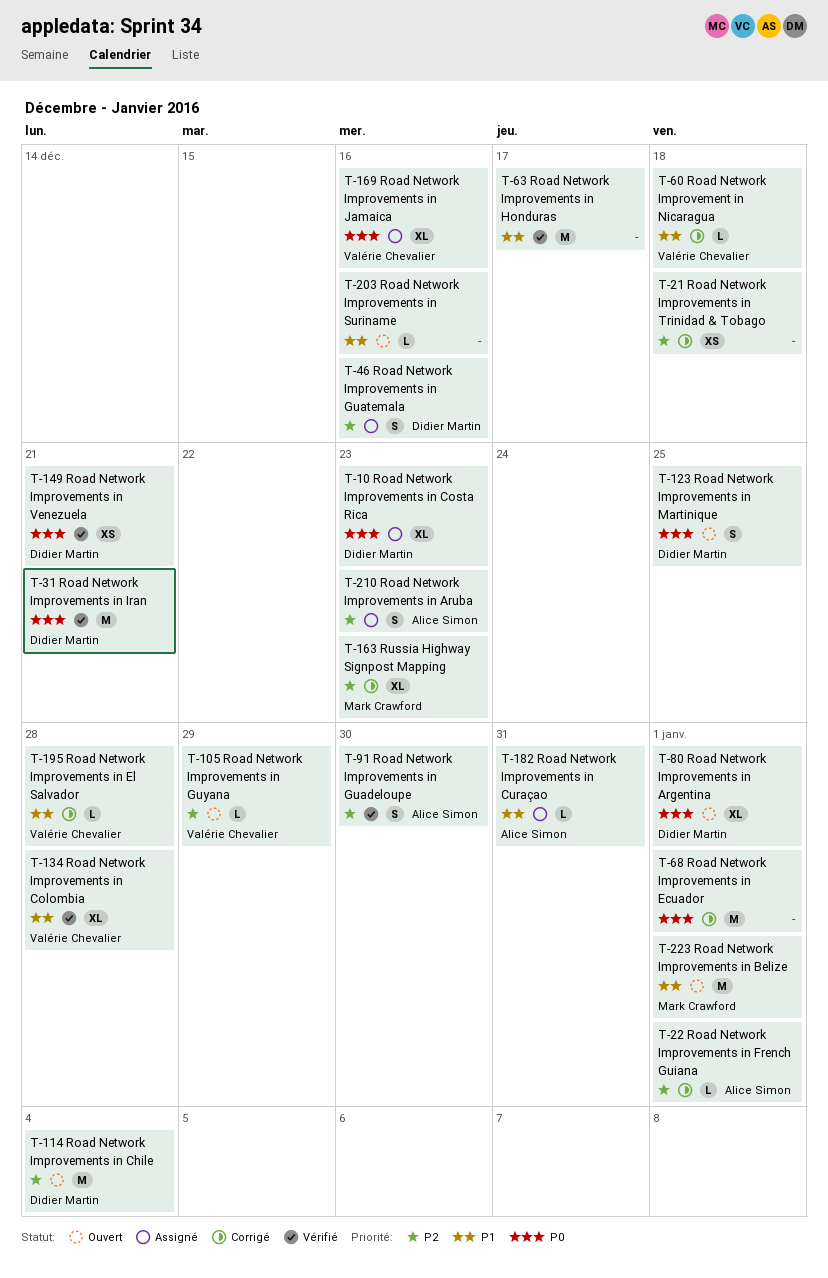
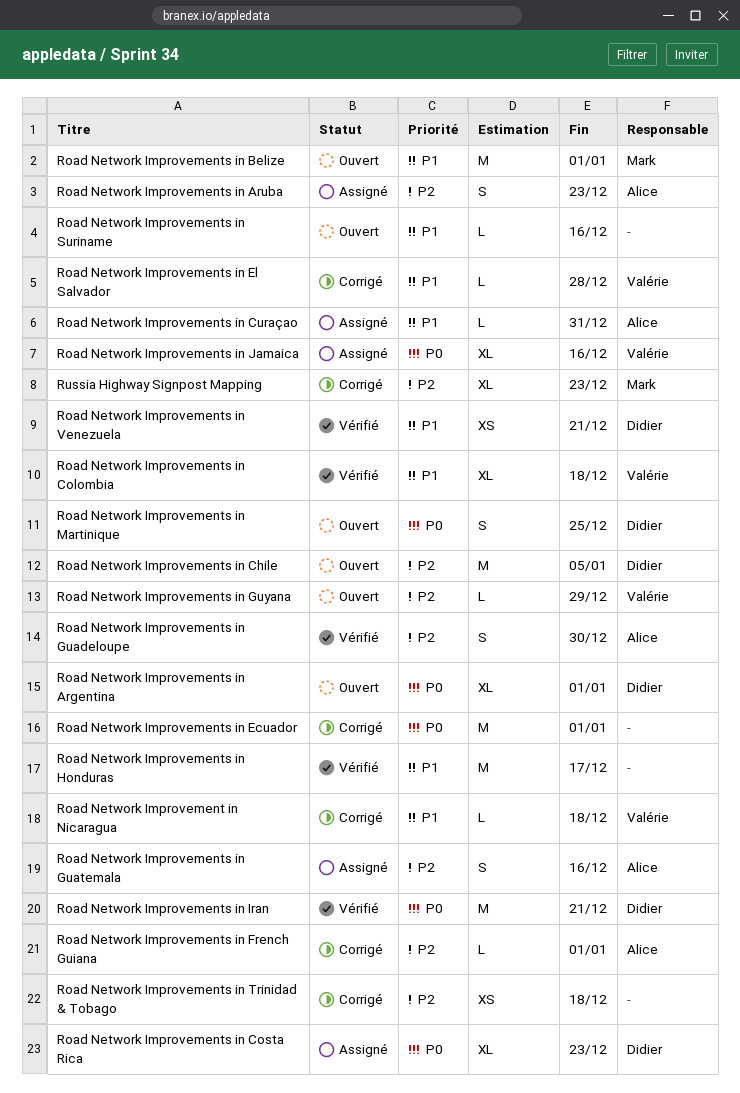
Road Network Improvements in Chile, due: Jan 4 -> Jan 5
Road Network Improvements in Colombia, due: Dec 28 -> Dec 18
Road Network Improvements in Guatemala, owner: Didier Martin -> Alice Simon
Road Network Improvements in Venezuela, priority: P0 -> P1

